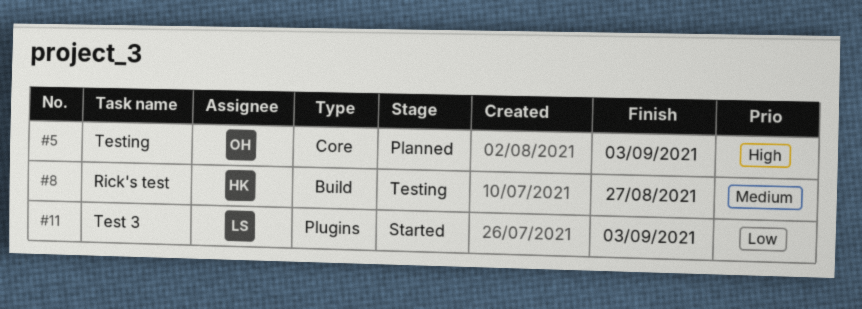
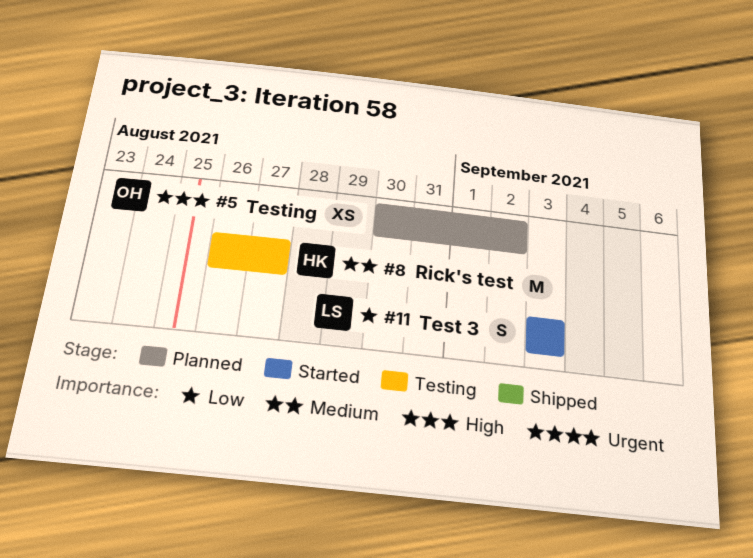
#5, due: Sep 3 -> Sep 2

